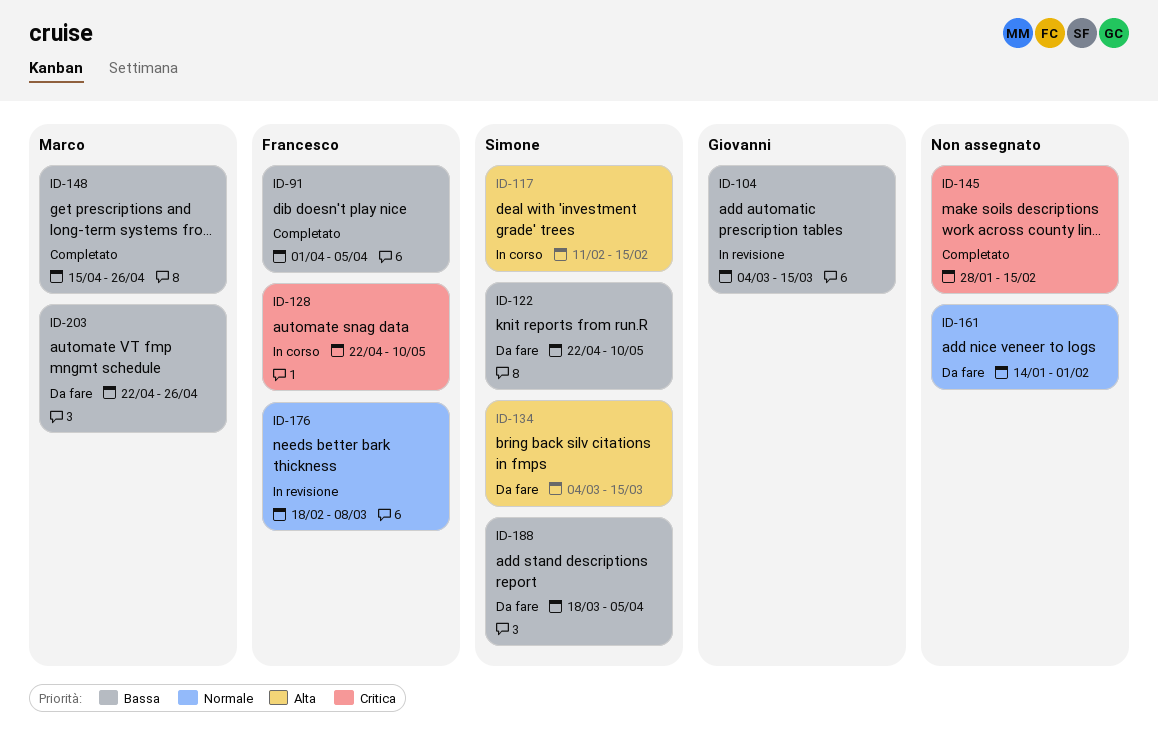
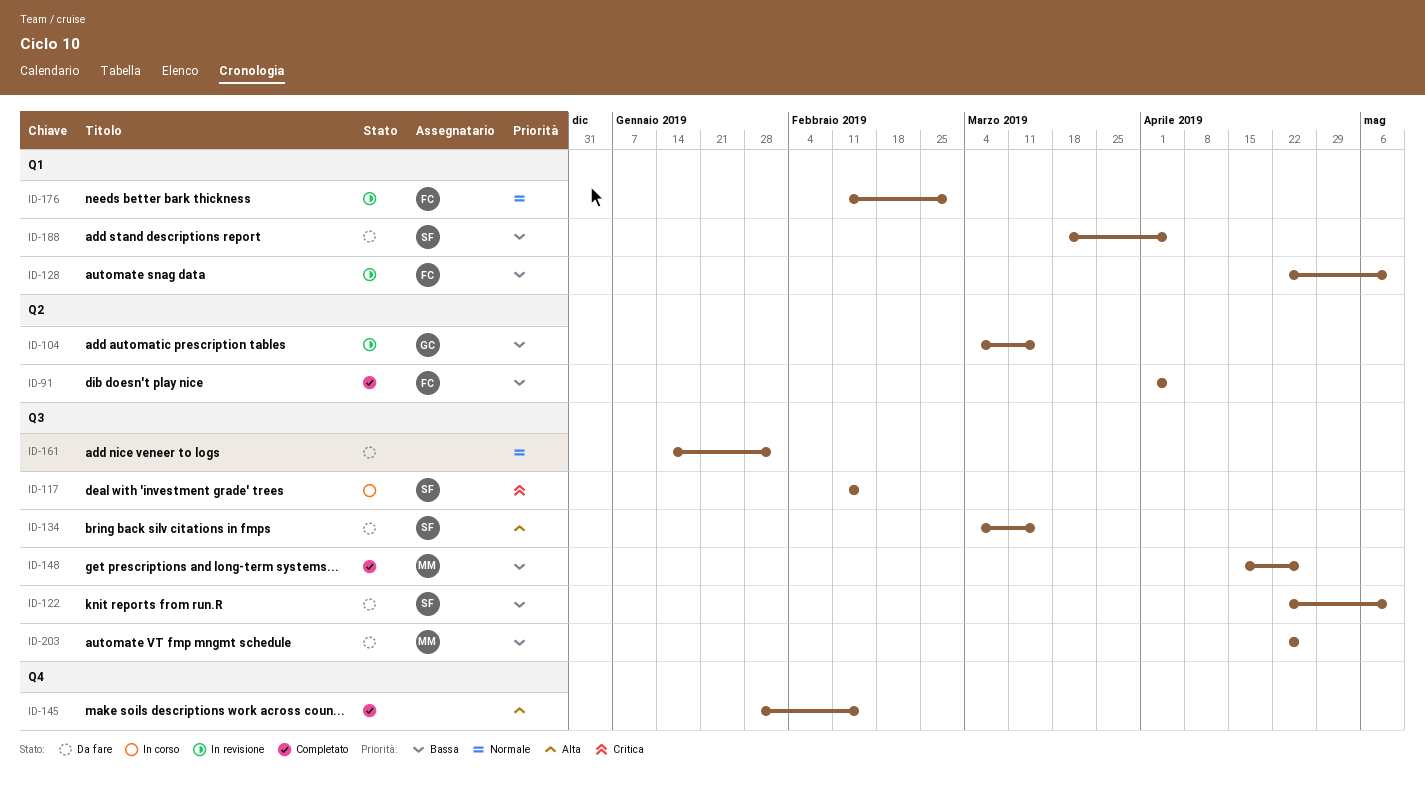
ID-117, priority: Alta -> Critica
ID-128, status: In corso -> In revisione
ID-128, priority: Critica -> Bassa
ID-145, priority: Critica -> Alta
ID-176, start: Feb 18 -> Feb 11
ID-176, due: Mar 8 -> Mar 1

